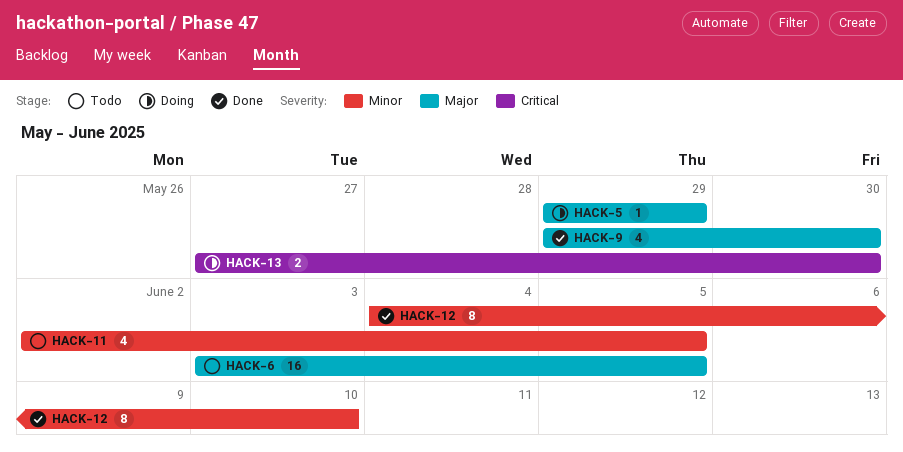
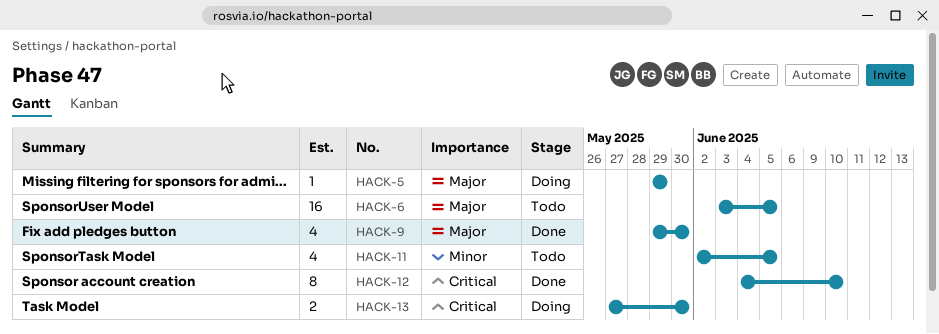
HACK-12, priority: Minor -> Critical

